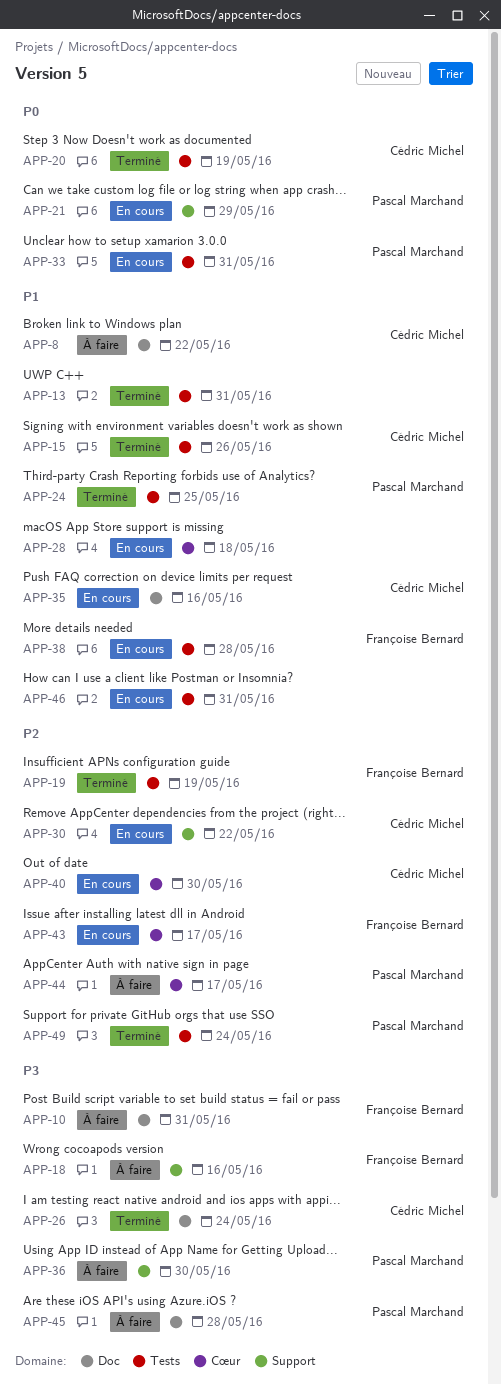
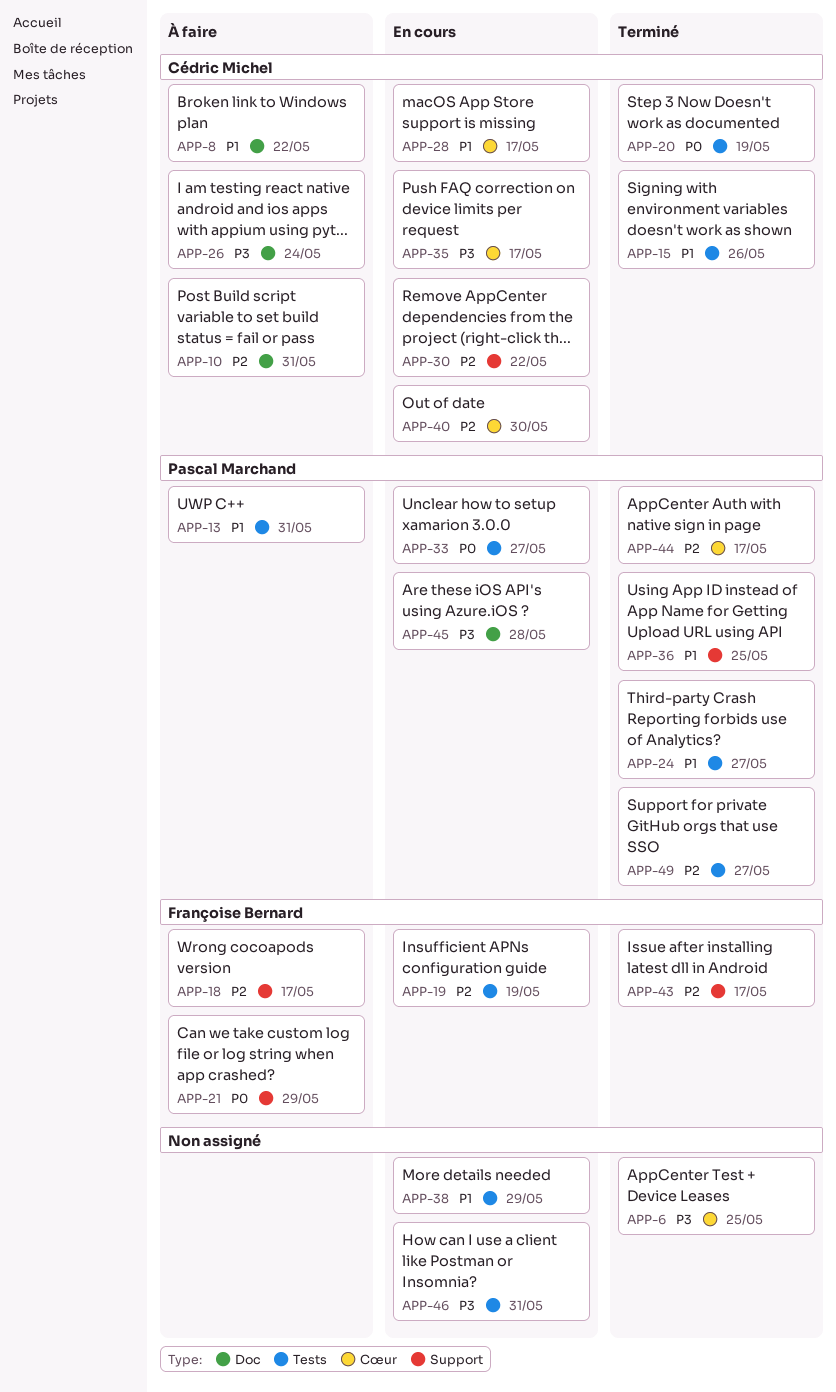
APP-6: none -> present
APP-10, owner: Françoise Bernard -> Cédric Michel
APP-10, priority: P3 -> P2
APP-13, status: Terminé -> À faire
APP-13, owner: none -> Pascal Marchand
APP-18, priority: P3 -> P2
APP-18, due: May 16 -> May 17
APP-19, status: Terminé -> En cours
APP-21, status: En cours -> À faire
APP-21, owner: Pascal Marchand -> Françoise Bernard
APP-24, due: May 25 -> May 27
APP-26, status: Terminé -> À faire
APP-28, owner: none -> Cédric Michel
APP-28, due: May 18 -> May 17
APP-33, due: May 31 -> May 27
APP-35, priority: P1 -> P3
APP-35, label: Doc -> Cœur
APP-35, due: May 16 -> May 17
APP-36, status: À faire -> Terminé
APP-36, priority: P3 -> P1
APP-36, due: May 30 -> May 25
APP-38, owner: Françoise Bernard -> none
APP-38, due: May 28 -> May 29
APP-43, status: En cours -> Terminé
APP-43, label: Cœur -> Support
APP-44, status: À faire -> Terminé
APP-45, status: À faire -> En cours
APP-46, priority: P1 -> P3
APP-49, due: May 24 -> May 27

